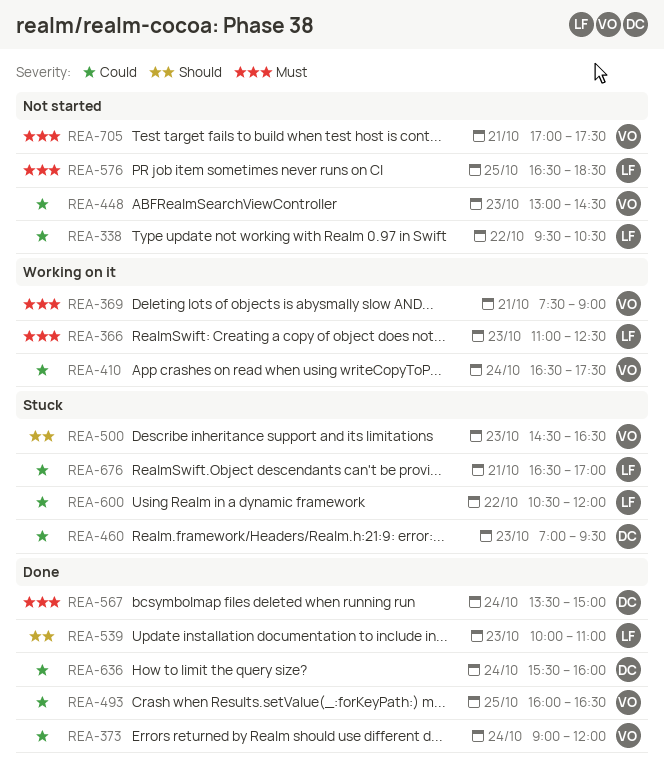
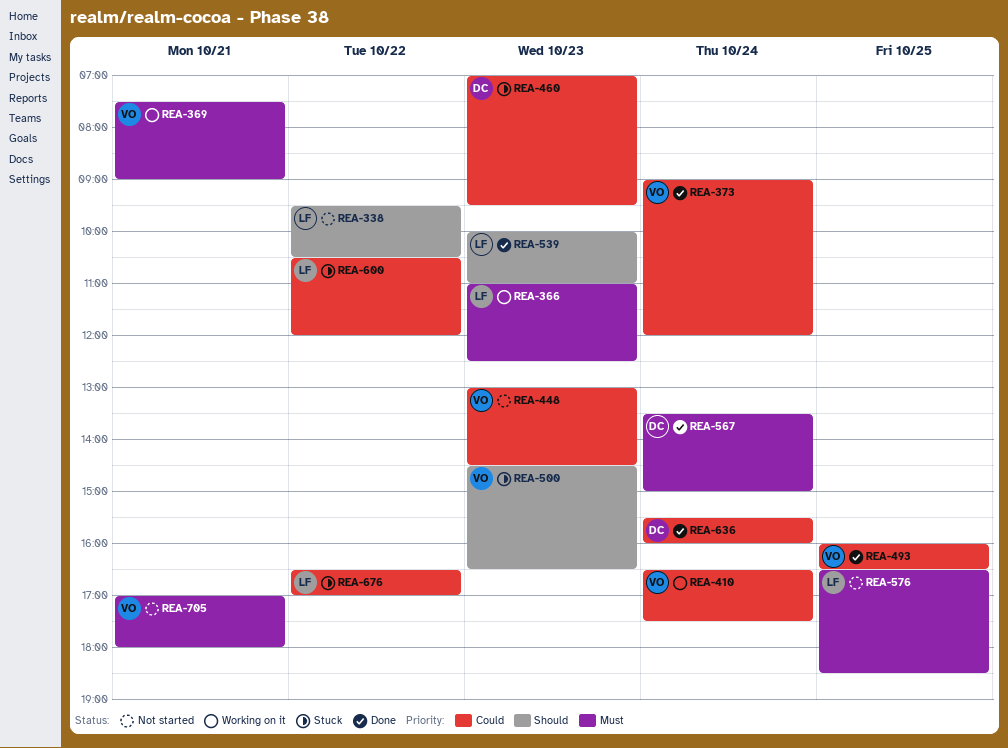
REA-338, priority: Could -> Should
REA-676, day: Oct 21 -> Oct 22
REA-705, ends: 17:30 -> 18:00

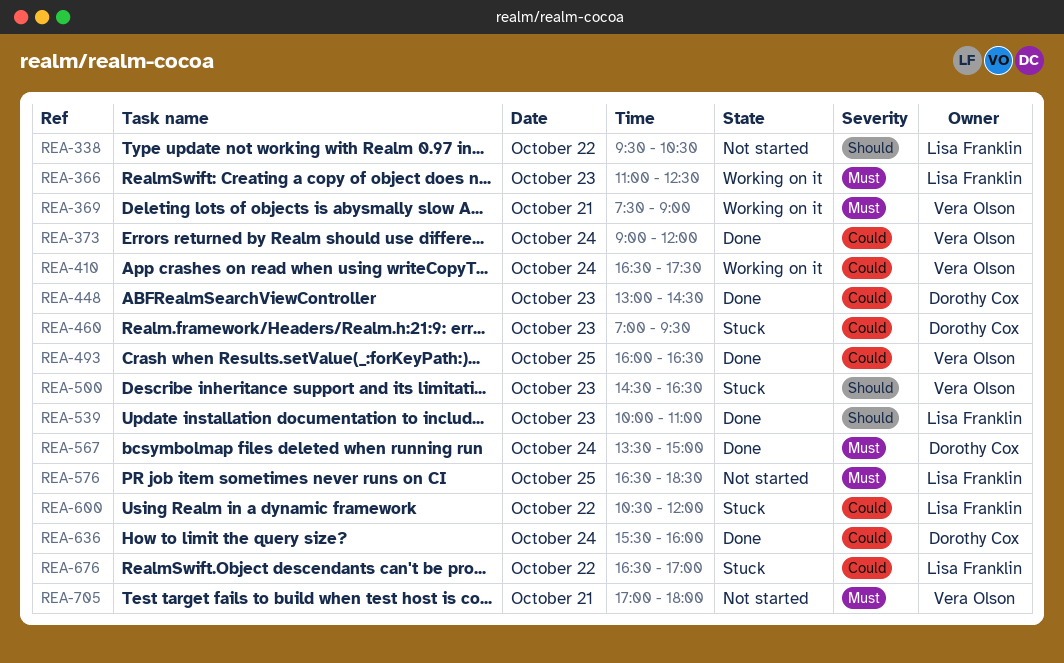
REA-448, status: Not started -> Done
REA-448, owner: Vera Olson -> Dorothy Cox

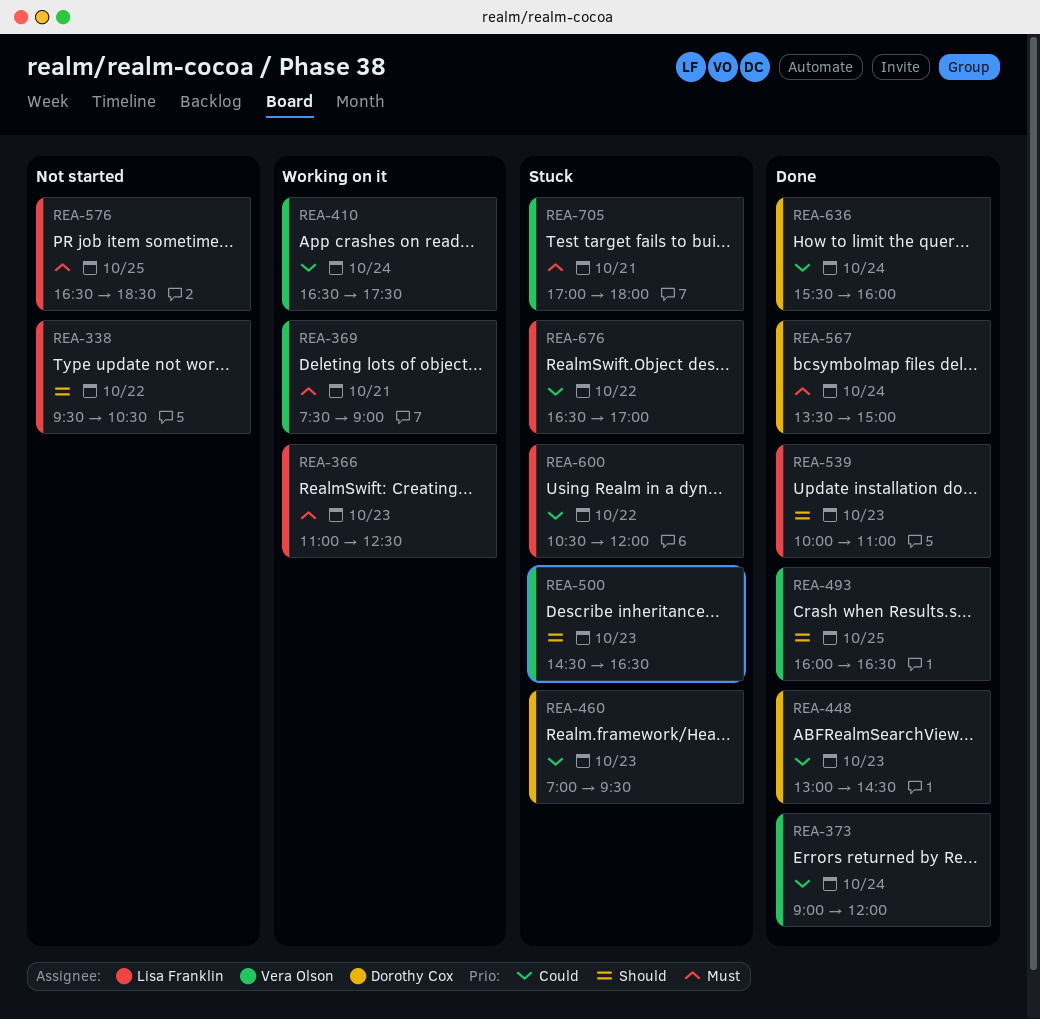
REA-493, priority: Could -> Should
REA-705, status: Not started -> Stuck

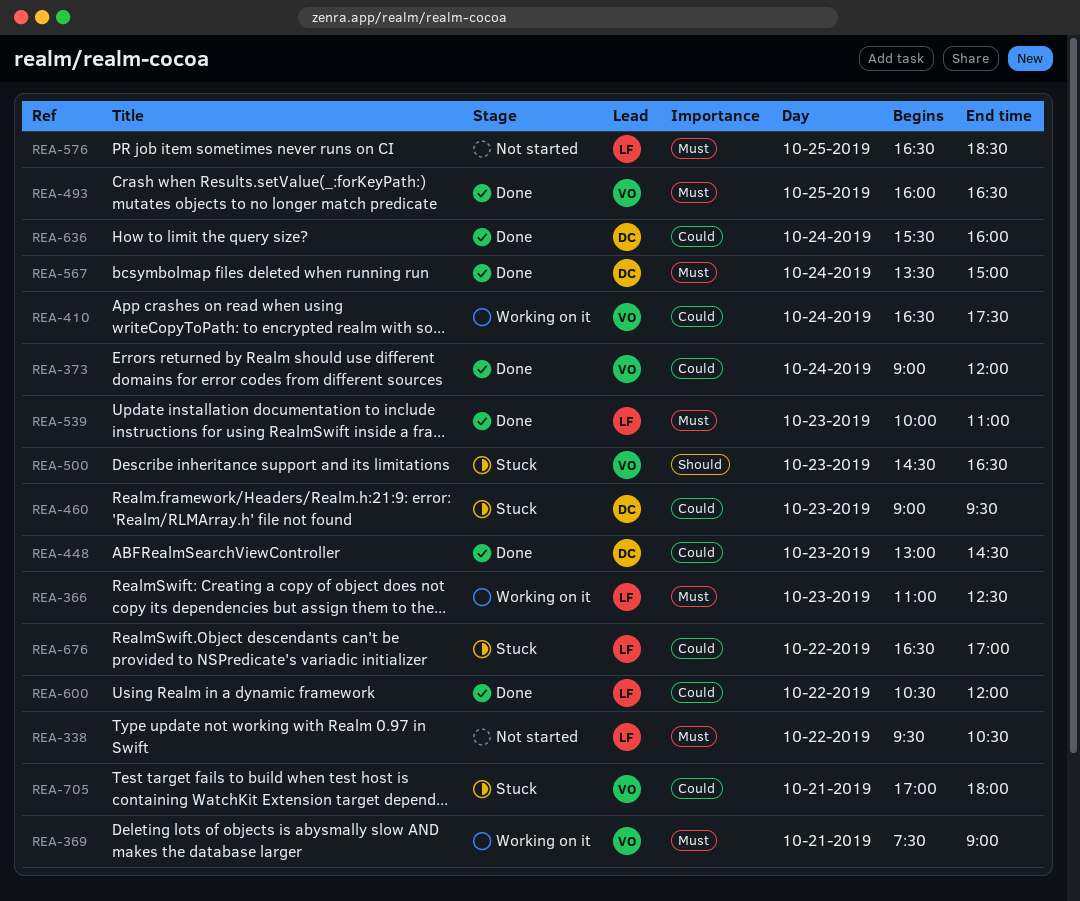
REA-338, priority: Should -> Must
REA-460, begins: 07:00 -> 09:00
REA-493, priority: Should -> Must
REA-539, priority: Should -> Must
REA-600, status: Stuck -> Done
REA-705, priority: Must -> Could

